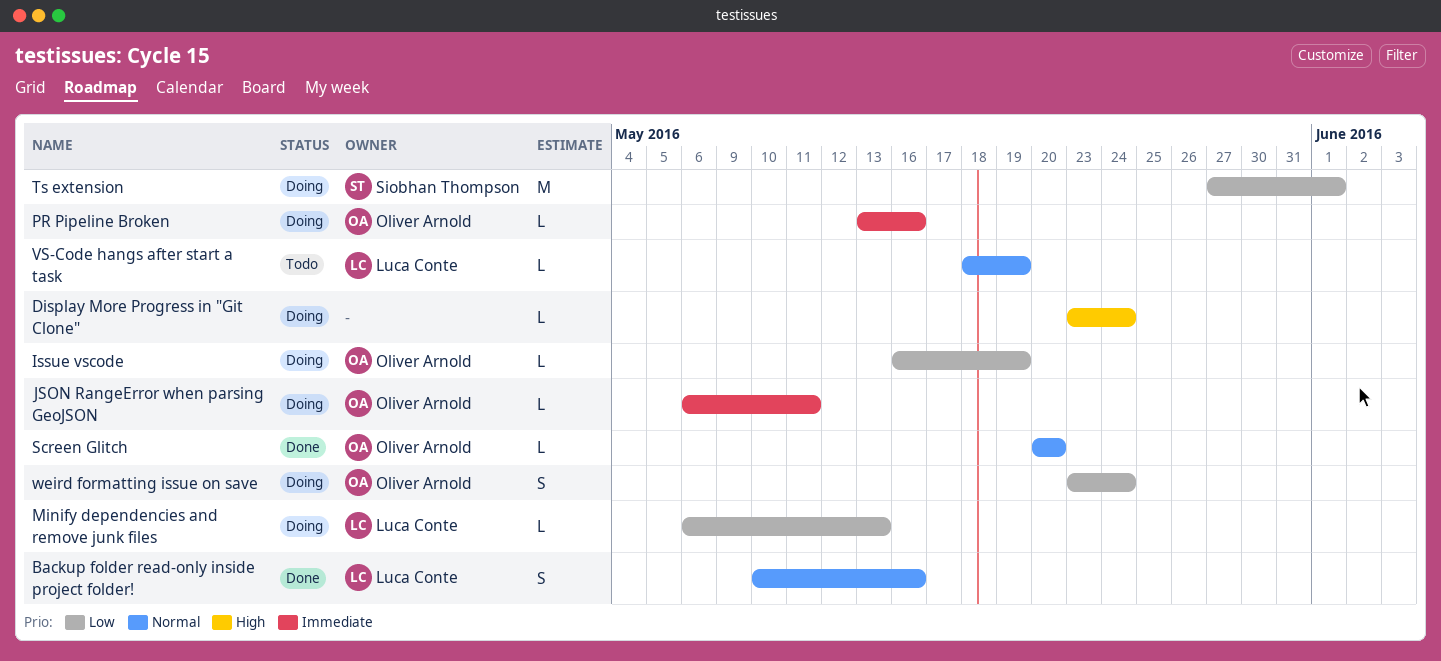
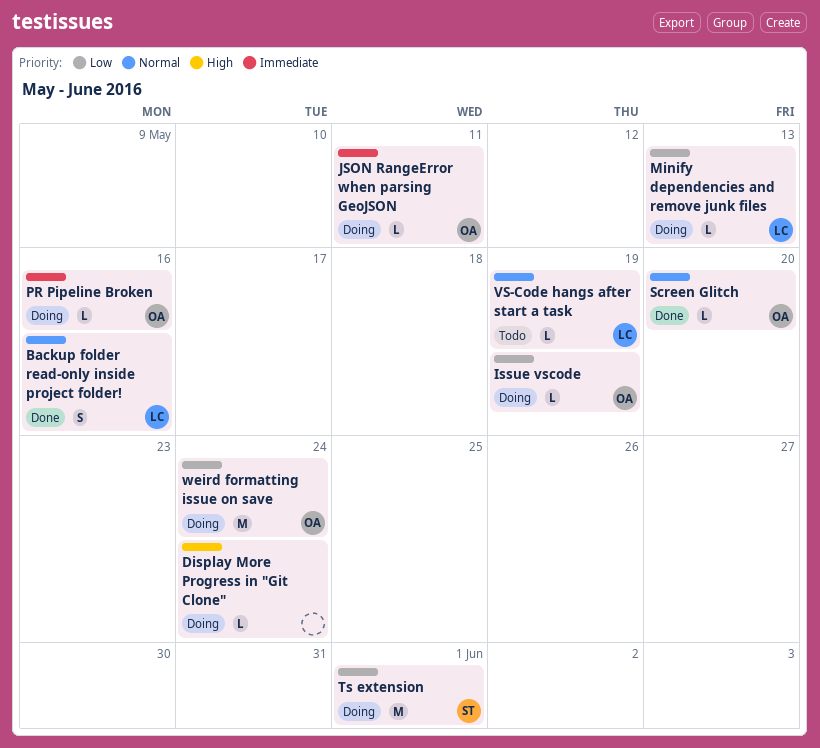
weird formatting issue on save, estimate: S -> M

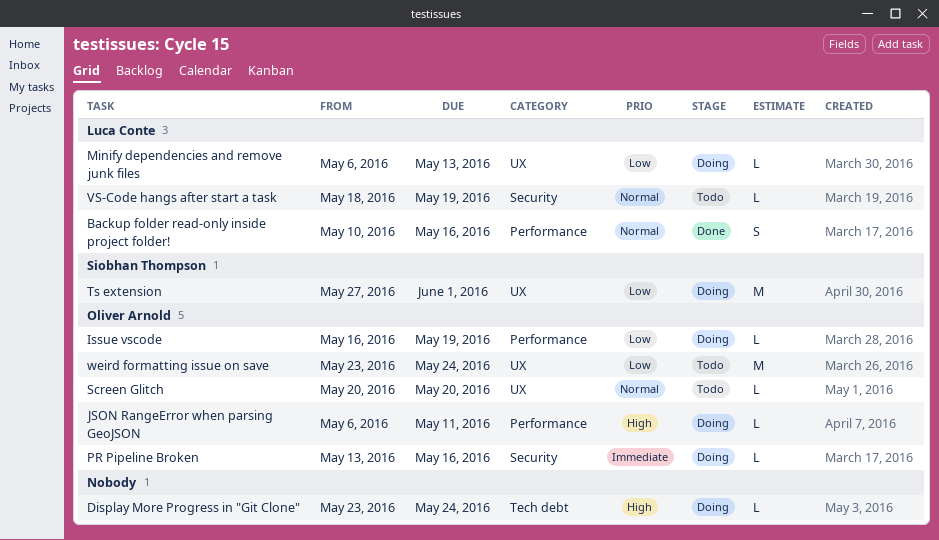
JSON RangeError when parsing GeoJSON, priority: Immediate -> High
Screen Glitch, status: Done -> Todo
weird formatting issue on save, status: Doing -> Todo

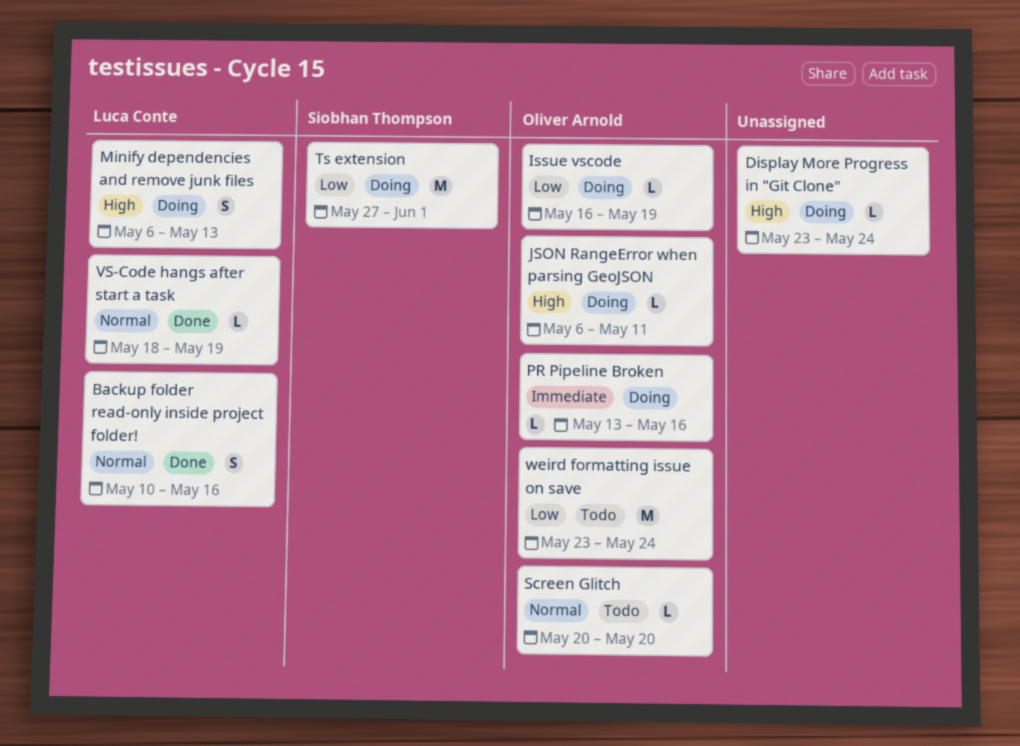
Minify dependencies and remove junk files, priority: Low -> High
Minify dependencies and remove junk files, estimate: L -> S
VS-Code hangs after start a task, status: Todo -> Done

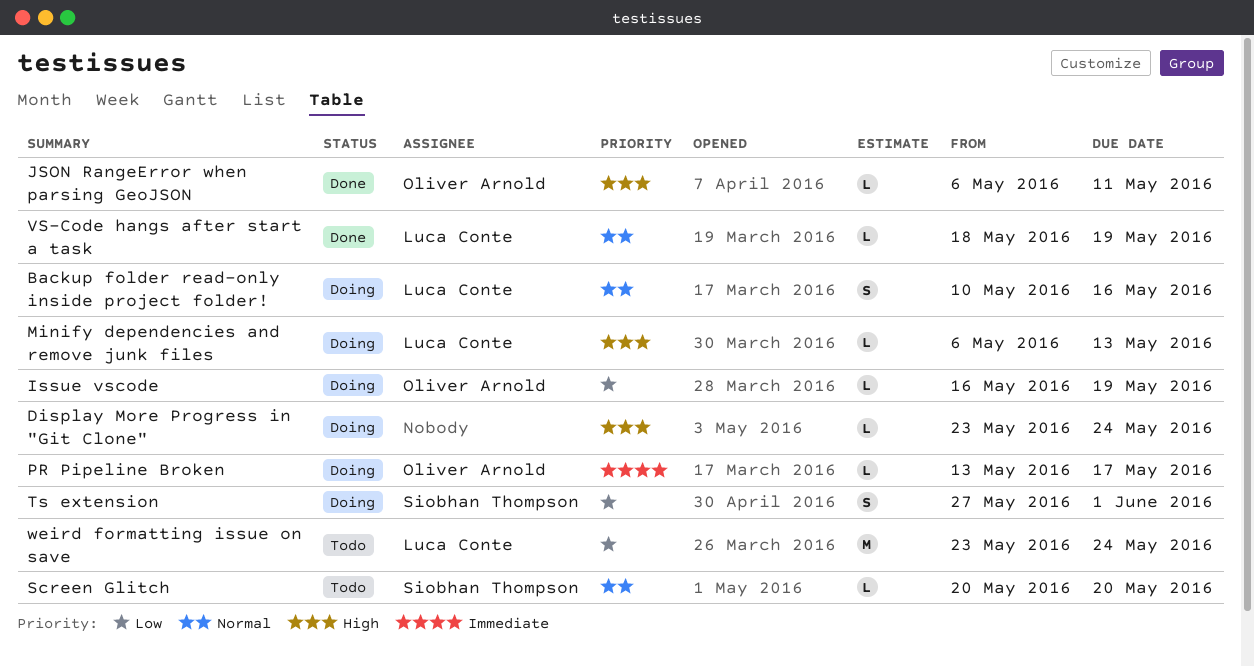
Backup folder read-only inside project folder!, status: Done -> Doing
JSON RangeError when parsing GeoJSON, status: Doing -> Done
Minify dependencies and remove junk files, estimate: S -> L
PR Pipeline Broken, due: May 16 -> May 17
Screen Glitch, owner: Oliver Arnold -> Siobhan Thompson
Ts extension, estimate: M -> S
weird formatting issue on save, owner: Oliver Arnold -> Luca Conte

